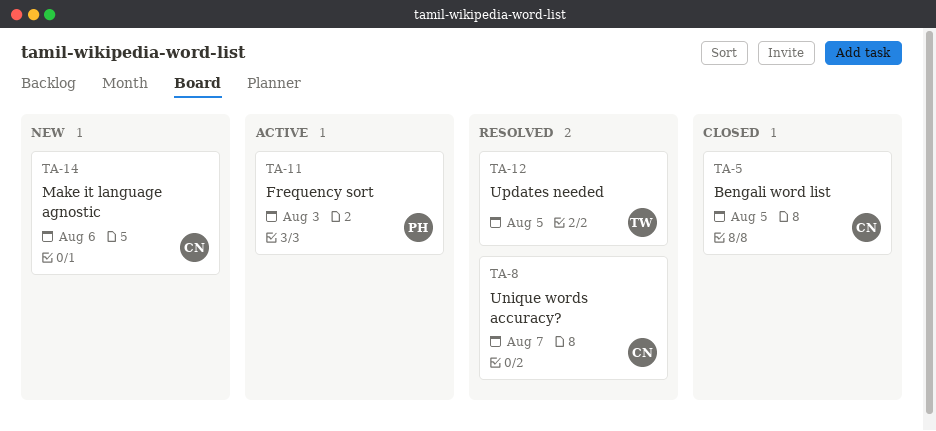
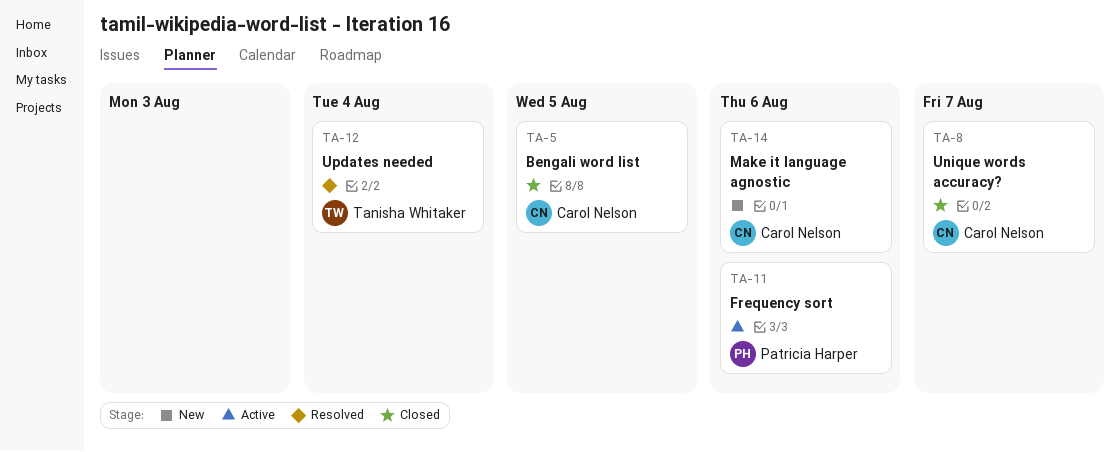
TA-8, status: Resolved -> Closed
TA-11, due: Aug 3 -> Aug 6
TA-12, due: Aug 5 -> Aug 4

